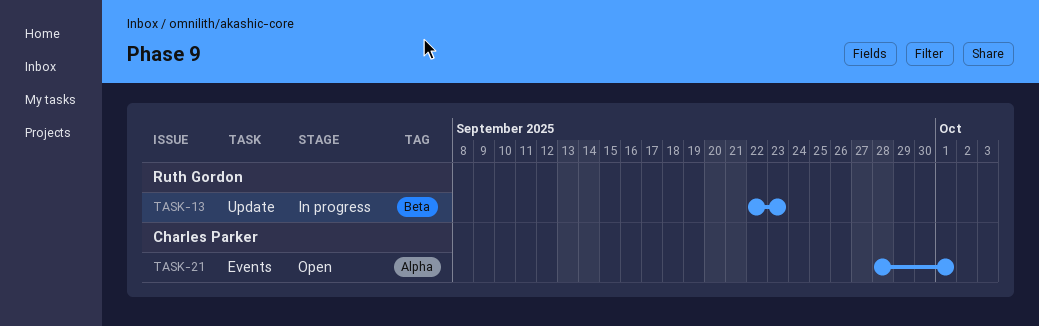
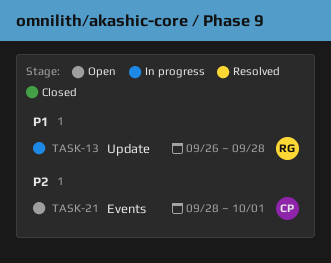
TASK-13, start: Sep 22 -> Sep 26
TASK-13, due: Sep 23 -> Sep 28

